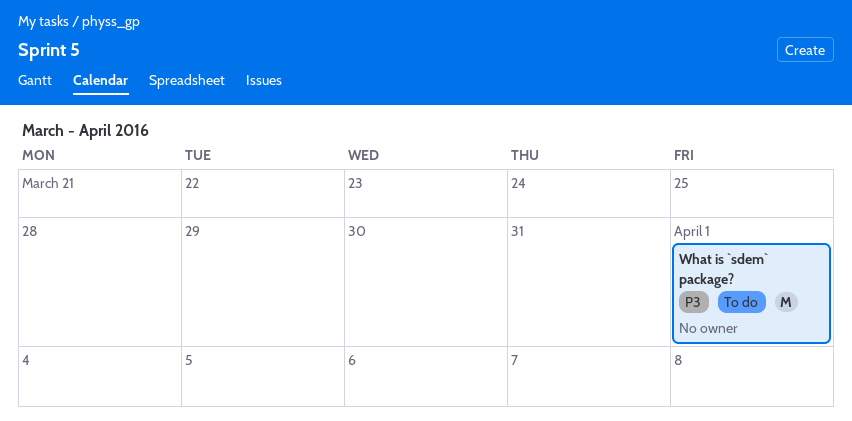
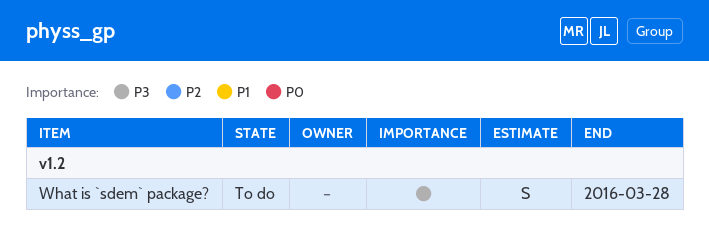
What is `sdem` package?, estimate: M -> S
What is `sdem` package?, due: Apr 1 -> Mar 28

